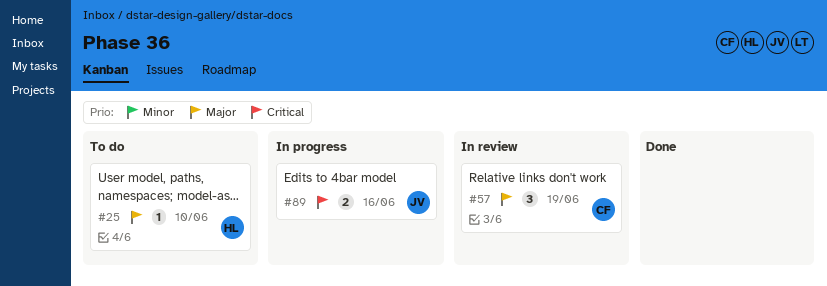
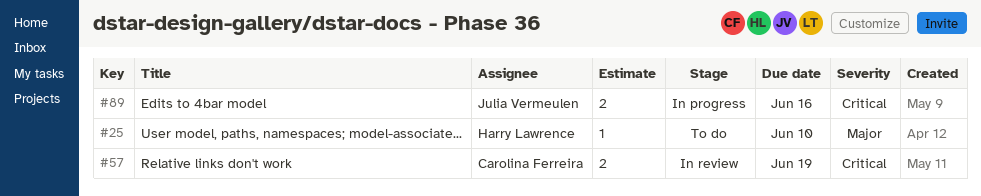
#57, priority: Major -> Critical
#57, estimate: 3 -> 2

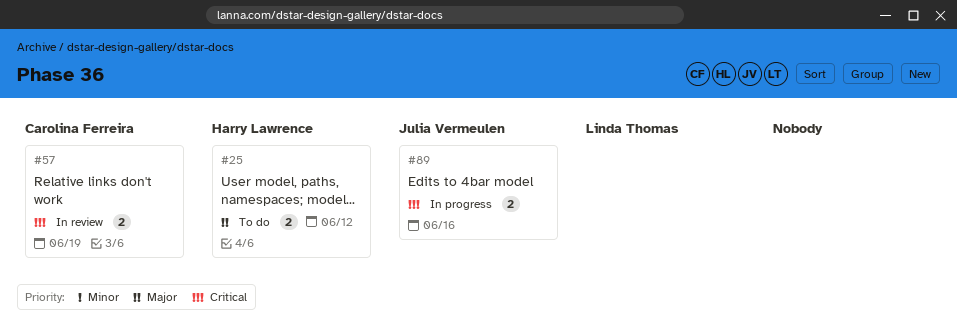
#25, estimate: 1 -> 2
#25, due: Jun 10 -> Jun 12

